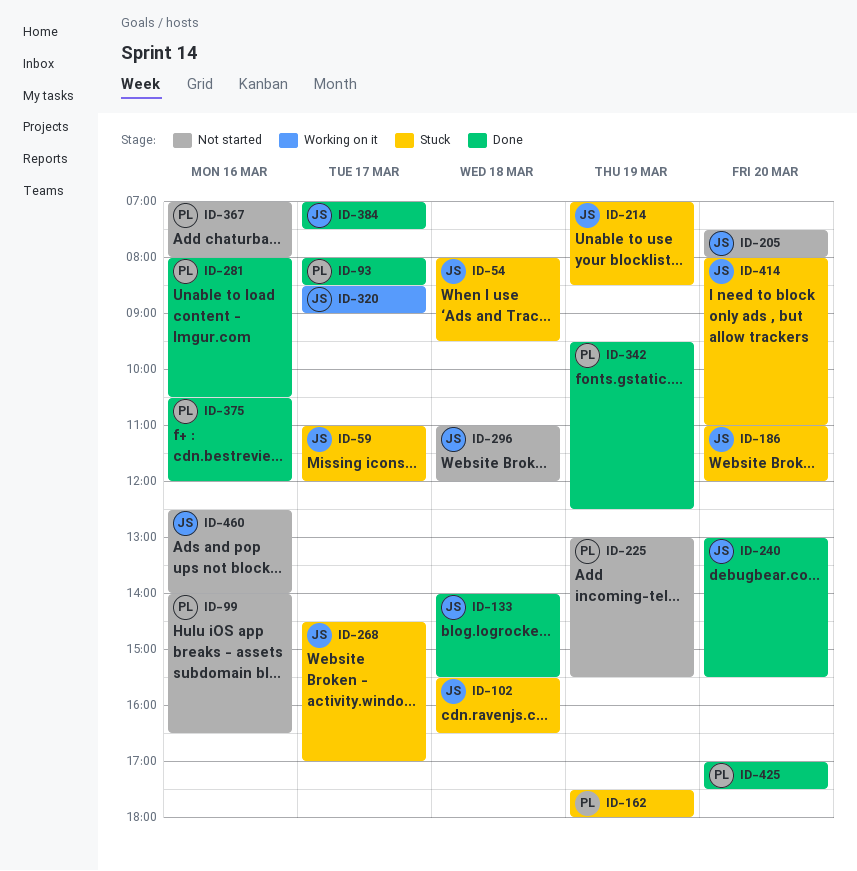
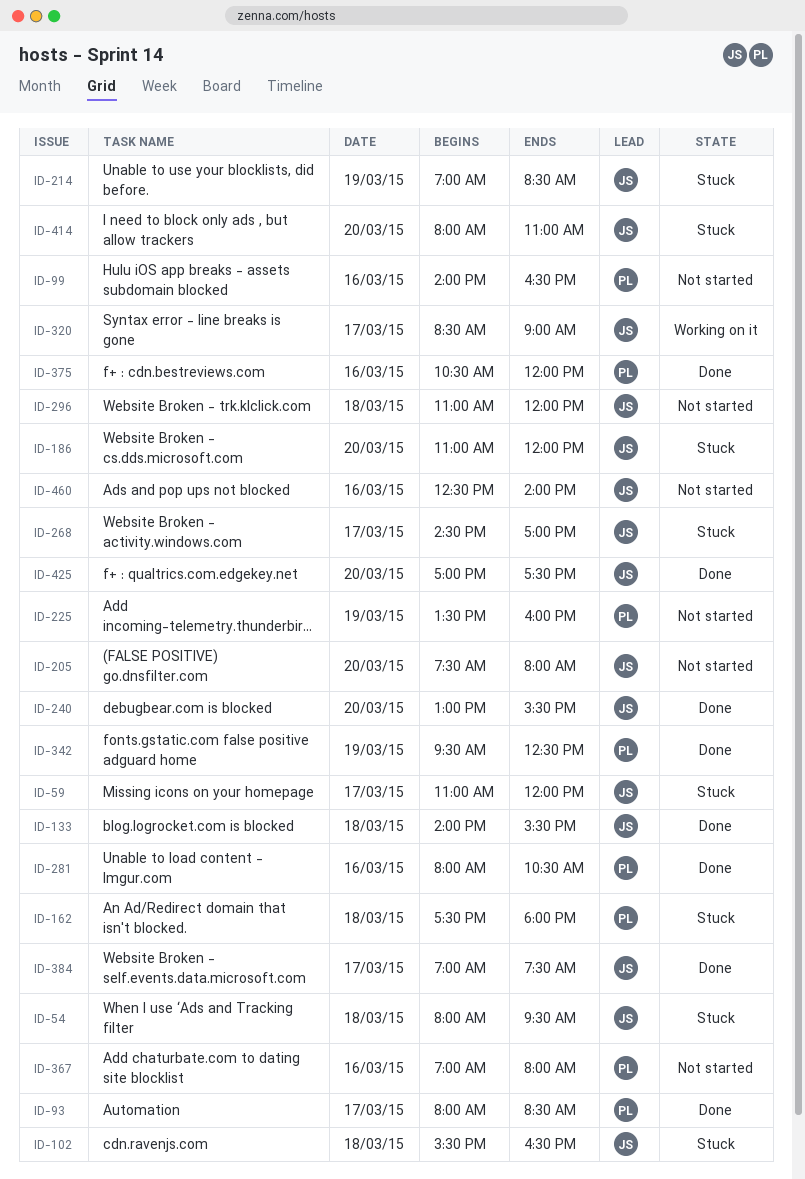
ID-162, day: Mar 19 -> Mar 18
ID-225, begins: 13:00 -> 13:30
ID-225, ends: 15:30 -> 16:00
ID-425, owner: PL -> JS

